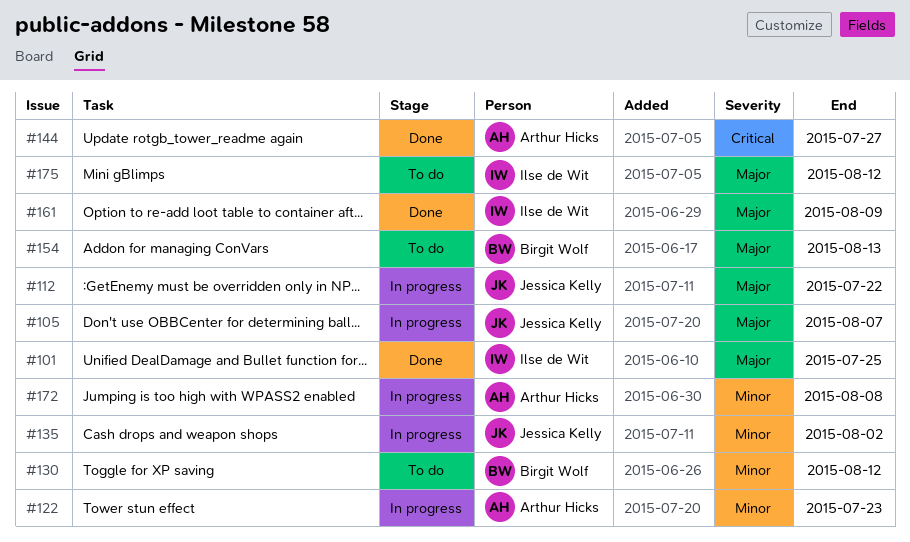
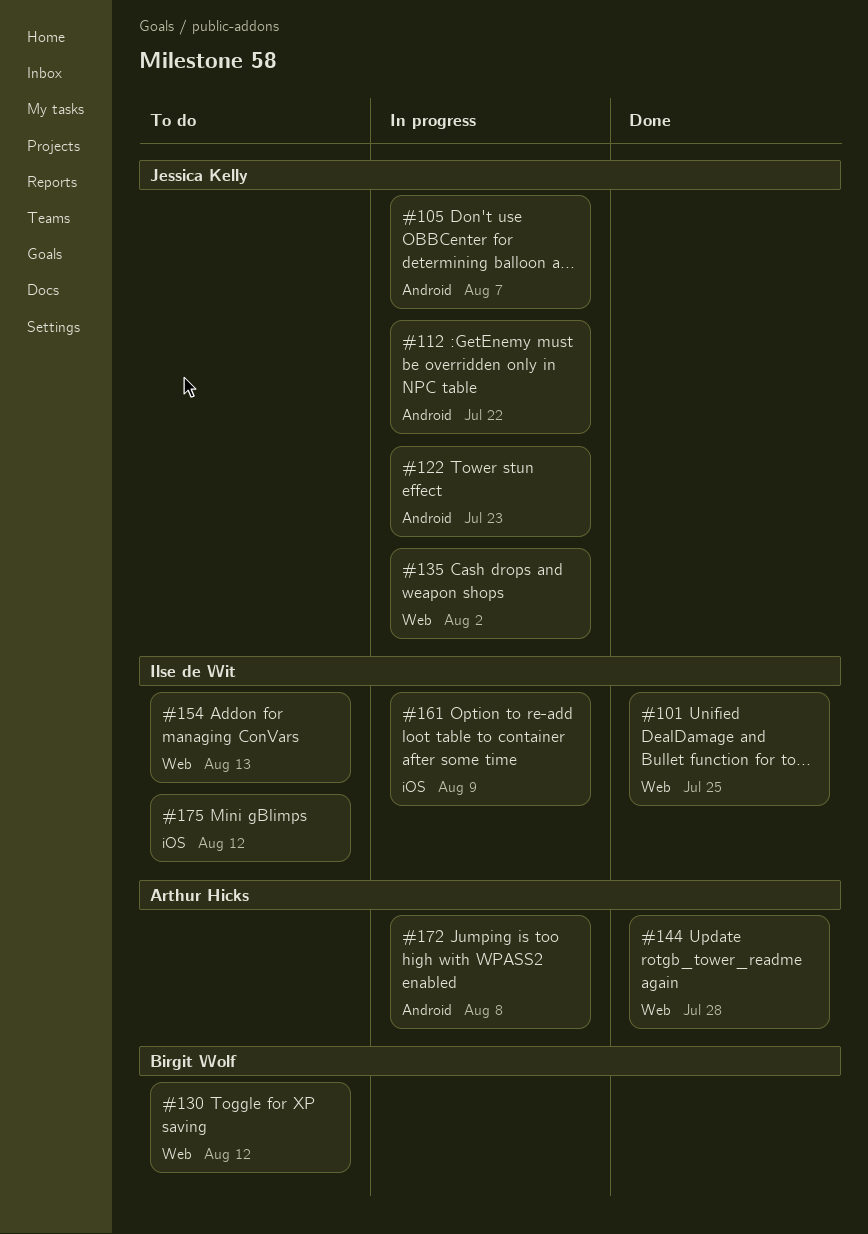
#122, owner: Arthur Hicks -> Jessica Kelly
#144, due: Jul 27 -> Jul 28
#154, owner: Birgit Wolf -> Ilse de Wit
#161, status: Done -> In progress

